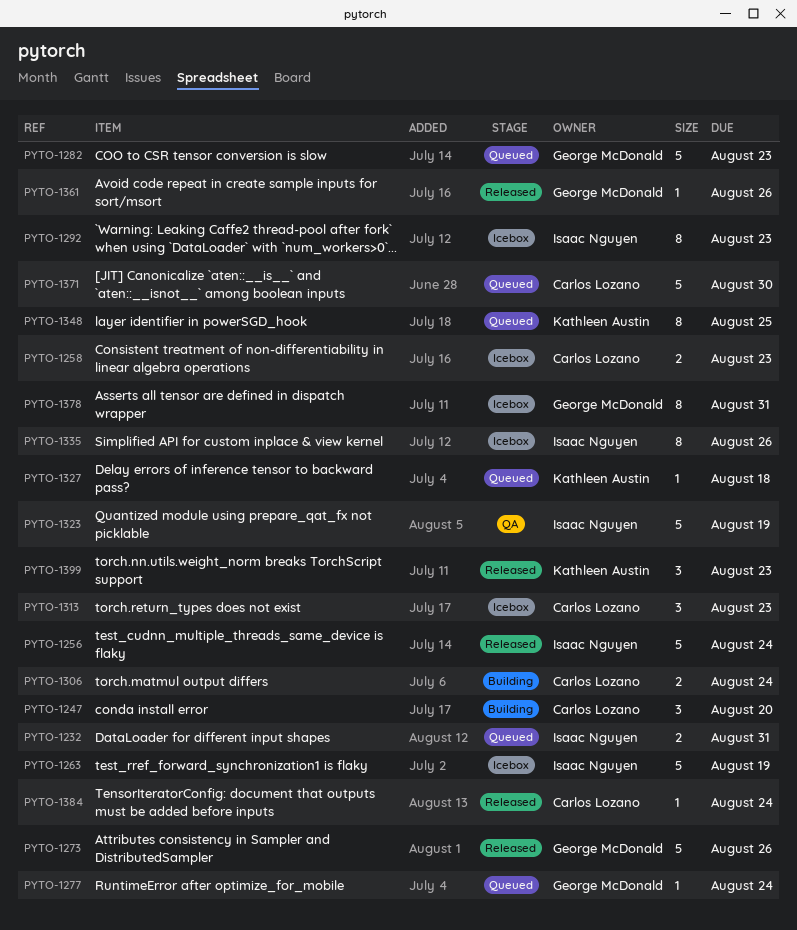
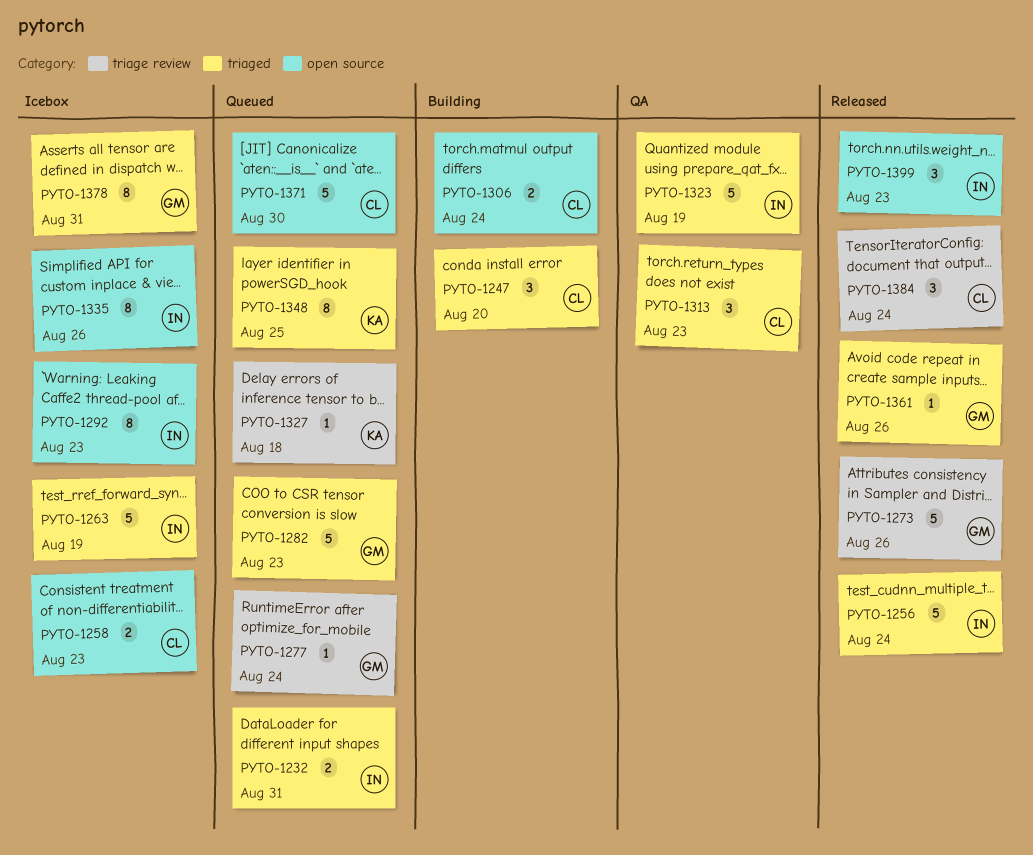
PYTO-1313, status: Icebox -> QA
PYTO-1384, estimate: 1 -> 3
PYTO-1399, owner: Kathleen Austin -> Isaac Nguyen

